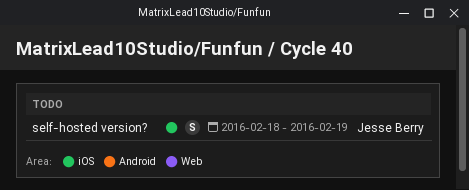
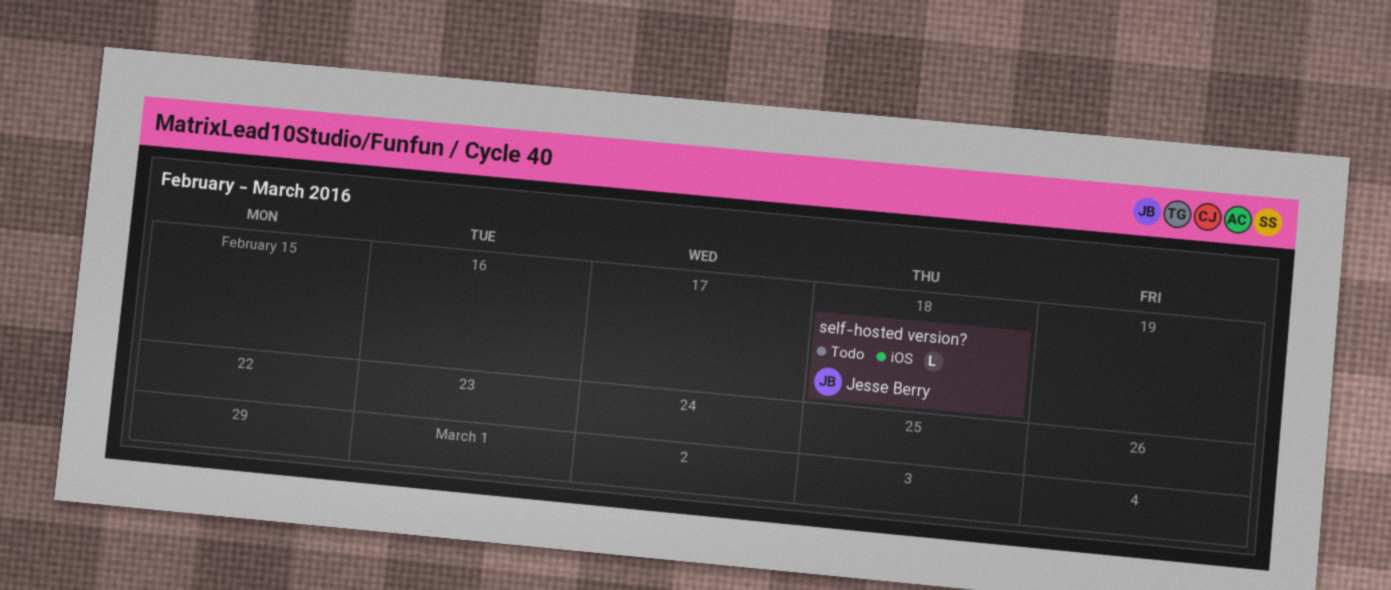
self-hosted version?, estimate: S -> L
self-hosted version?, due: Feb 19 -> Feb 18

